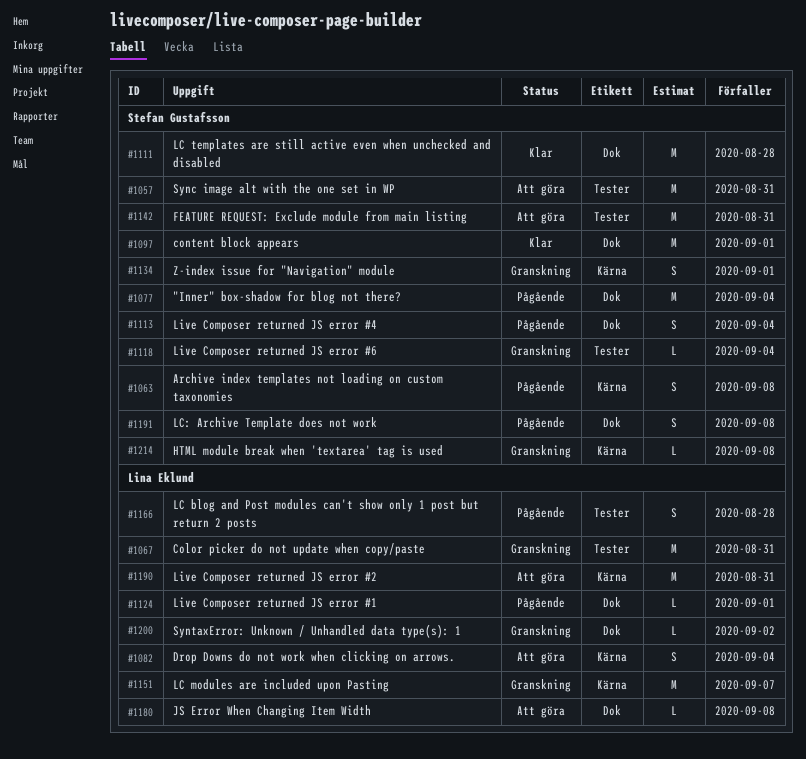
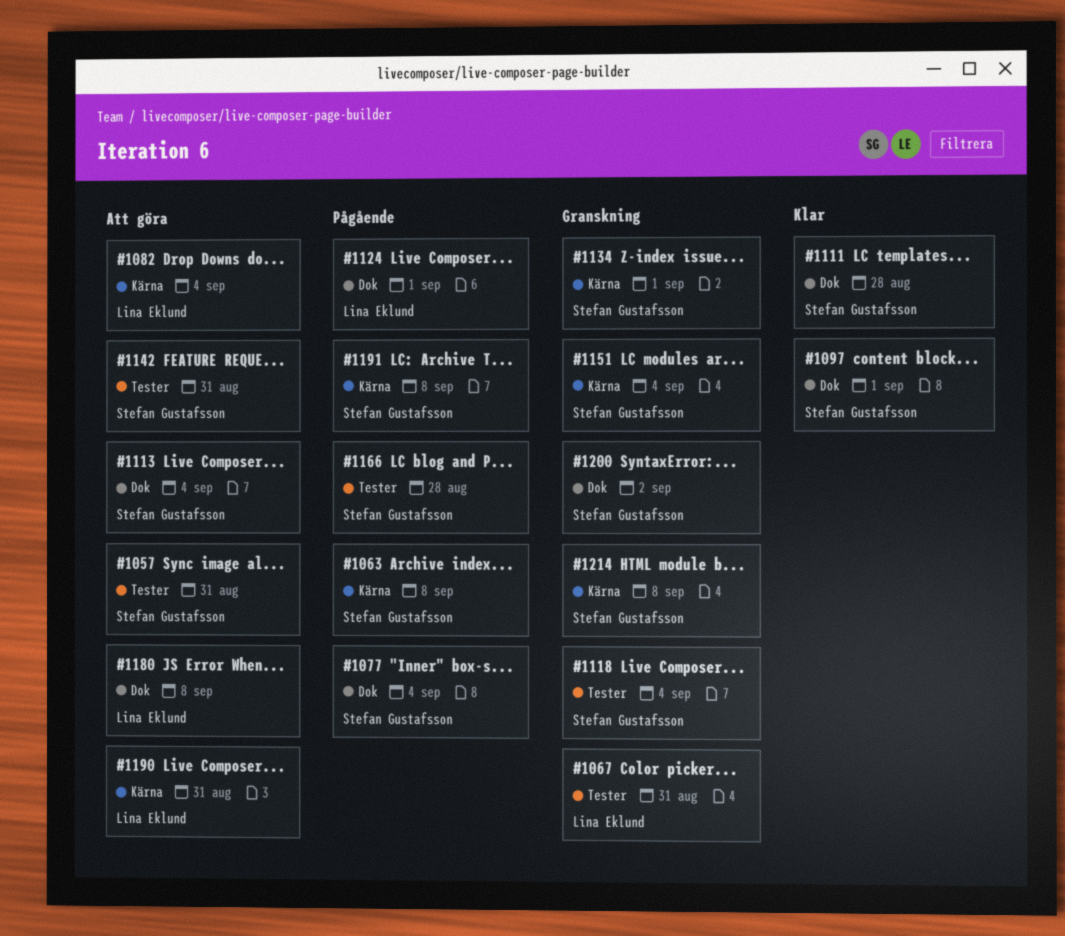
#1113, status: Pågående -> Att göra
#1151, owner: Lina Eklund -> Stefan Gustafsson
#1151, due: Sep 7 -> Sep 4
#1166, owner: Lina Eklund -> Stefan Gustafsson
#1191, label: Dok -> Kärna
#1200, owner: Lina Eklund -> Stefan Gustafsson

